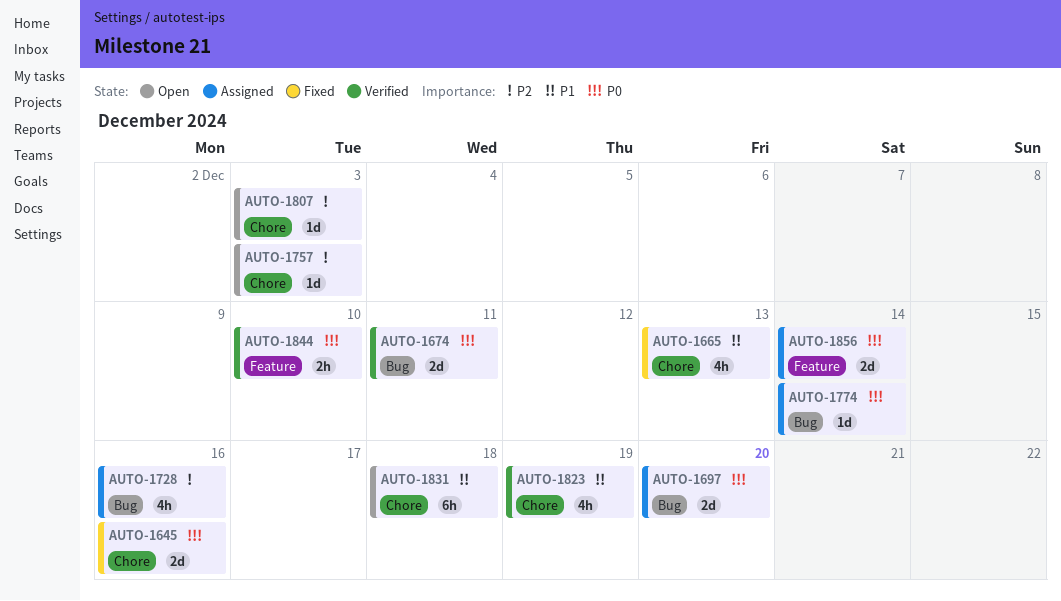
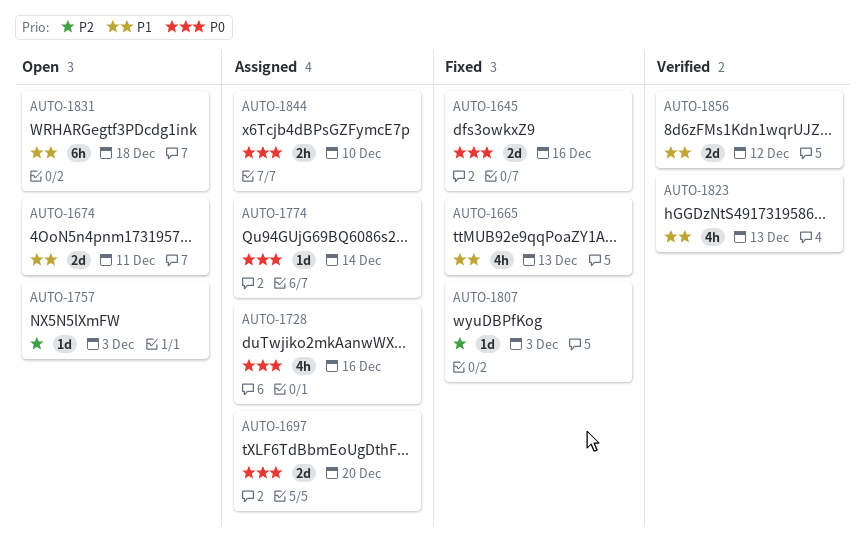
AUTO-1674, status: Verified -> Open
AUTO-1674, priority: P0 -> P1
AUTO-1728, priority: P2 -> P0
AUTO-1807, status: Open -> Fixed
AUTO-1823, due: Dec 19 -> Dec 13
AUTO-1844, status: Verified -> Assigned
AUTO-1856, status: Assigned -> Verified
AUTO-1856, priority: P0 -> P1
AUTO-1856, due: Dec 14 -> Dec 12

